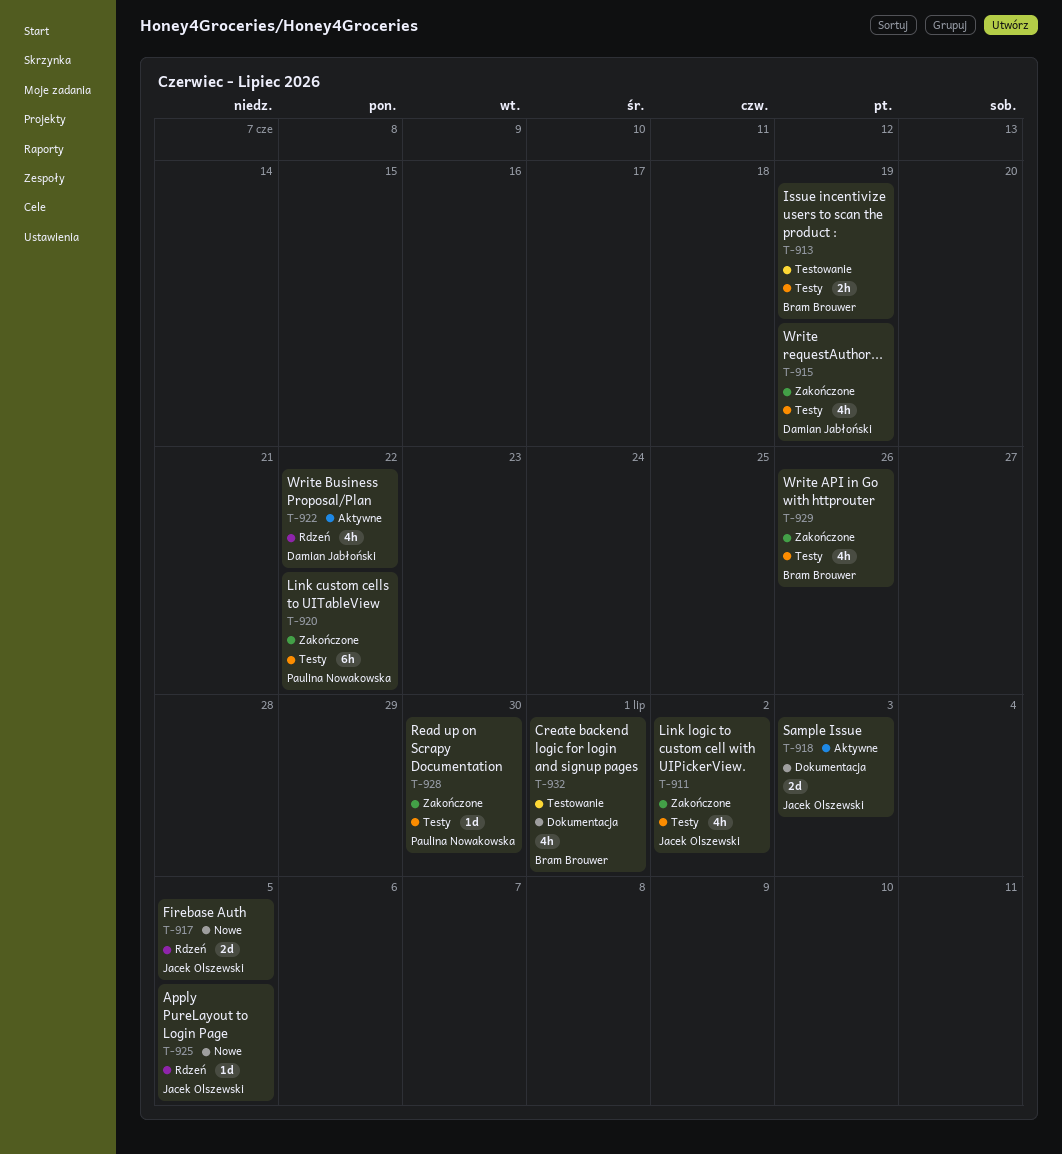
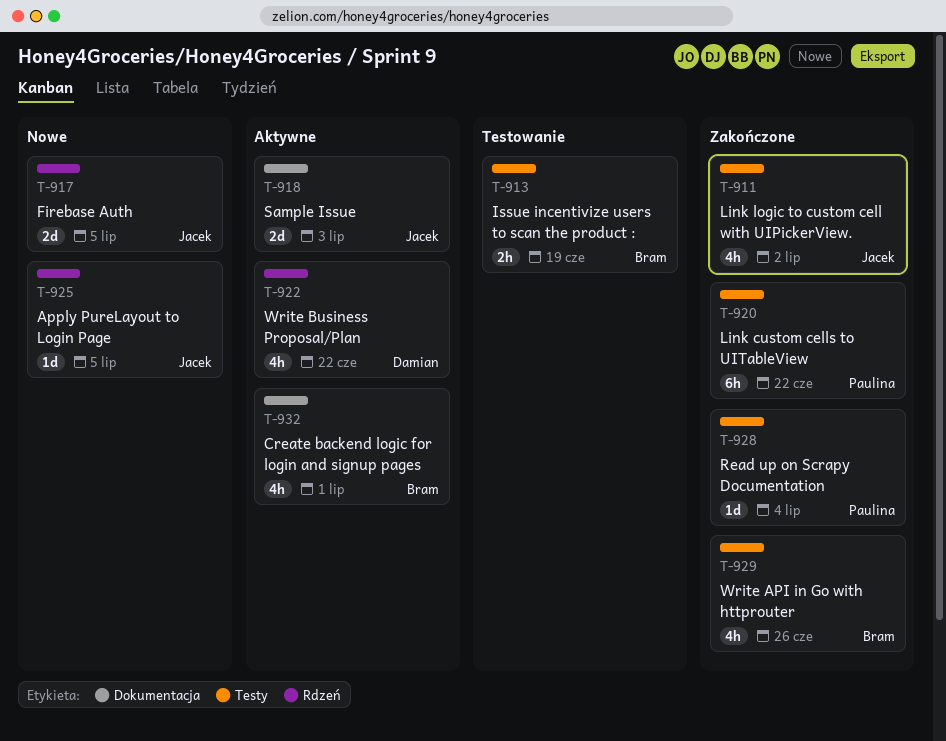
T-915: present -> none
T-928, due: Jun 30 -> Jul 4
T-932, status: Testowanie -> Aktywne

